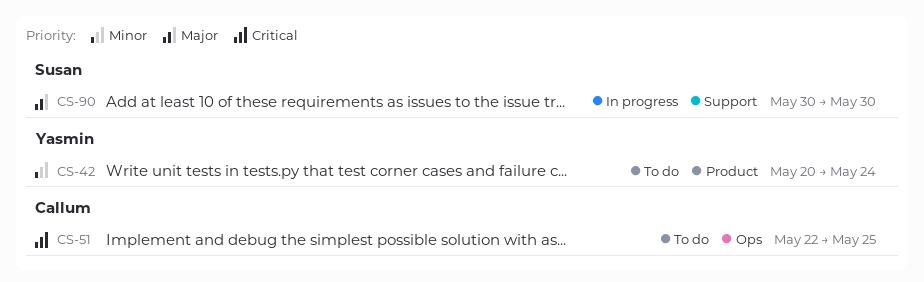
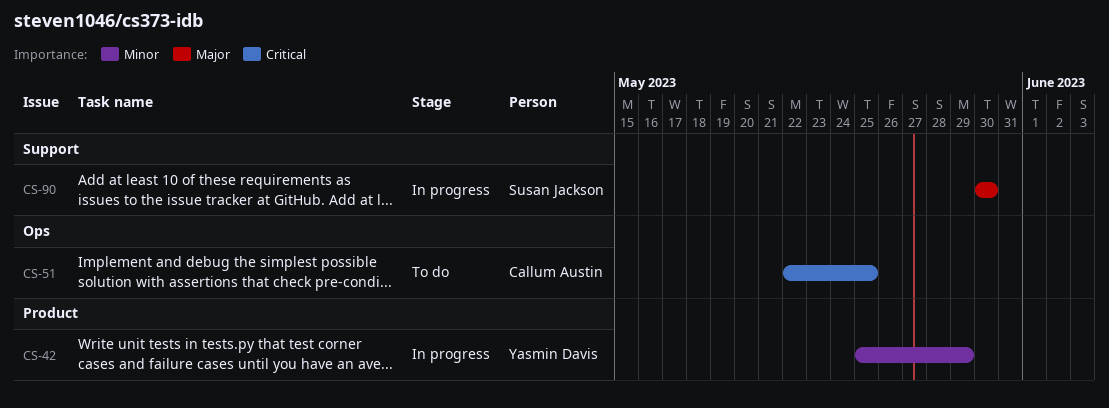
CS-42, status: To do -> In progress
CS-42, start: May 20 -> May 25
CS-42, due: May 24 -> May 29

